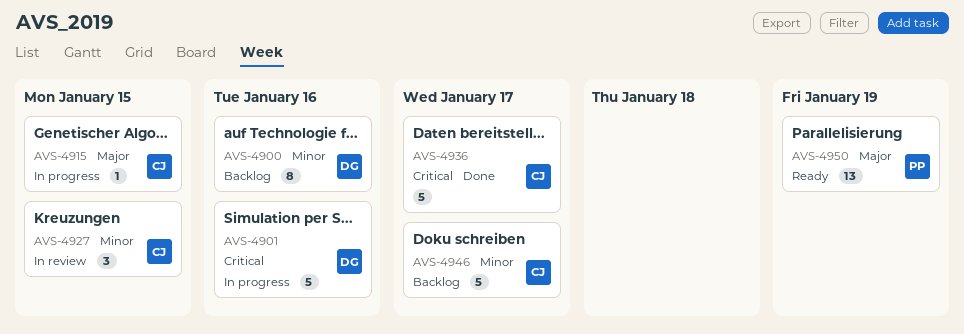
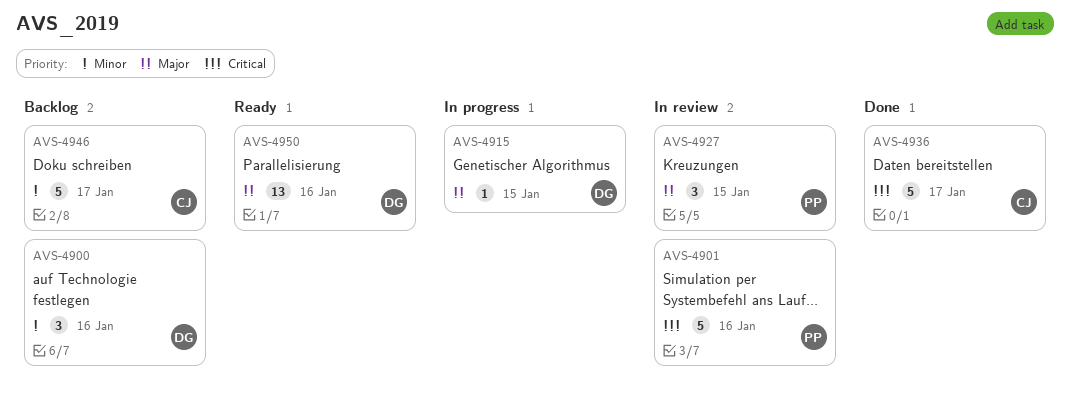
AVS-4900, estimate: 8 -> 3
AVS-4901, status: In progress -> In review
AVS-4901, owner: DG -> PP
AVS-4915, owner: CJ -> DG
AVS-4927, owner: CJ -> PP
AVS-4927, priority: Minor -> Major
AVS-4950, owner: PP -> DG
AVS-4950, due: Jan 19 -> Jan 16

